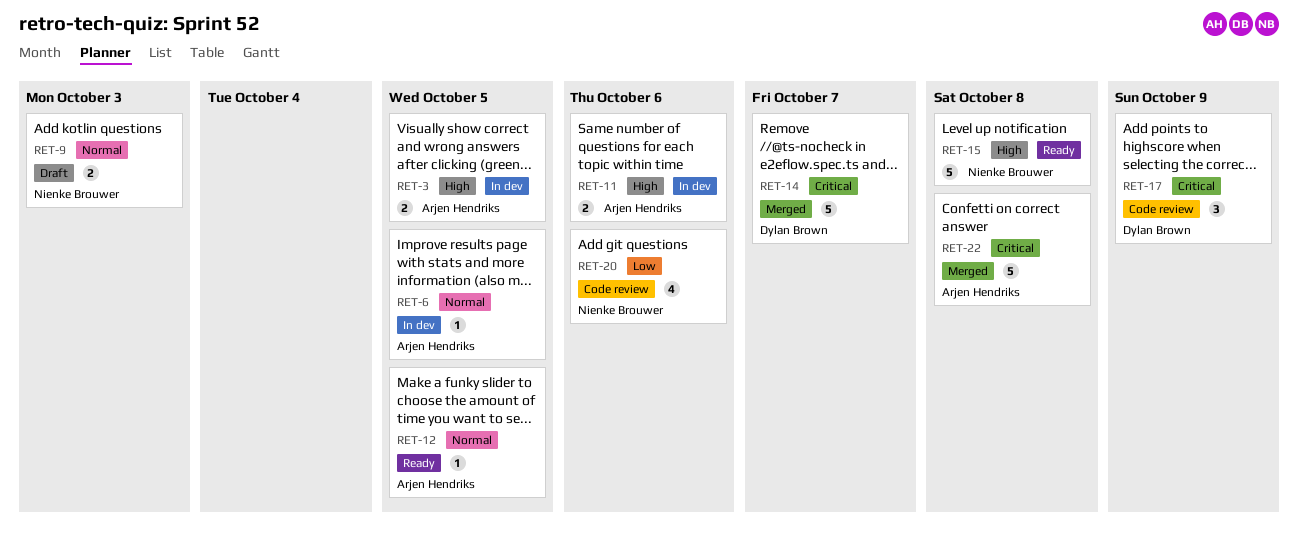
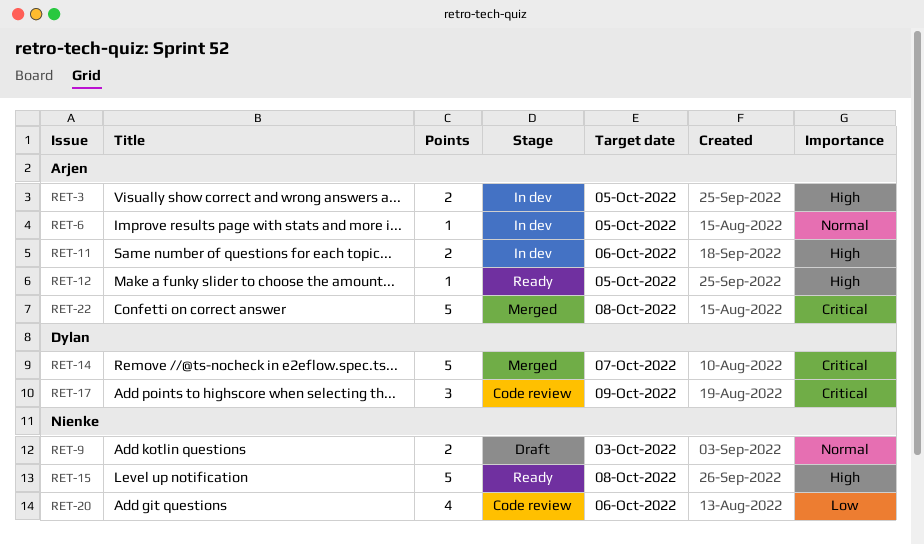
RET-12, priority: Normal -> High

